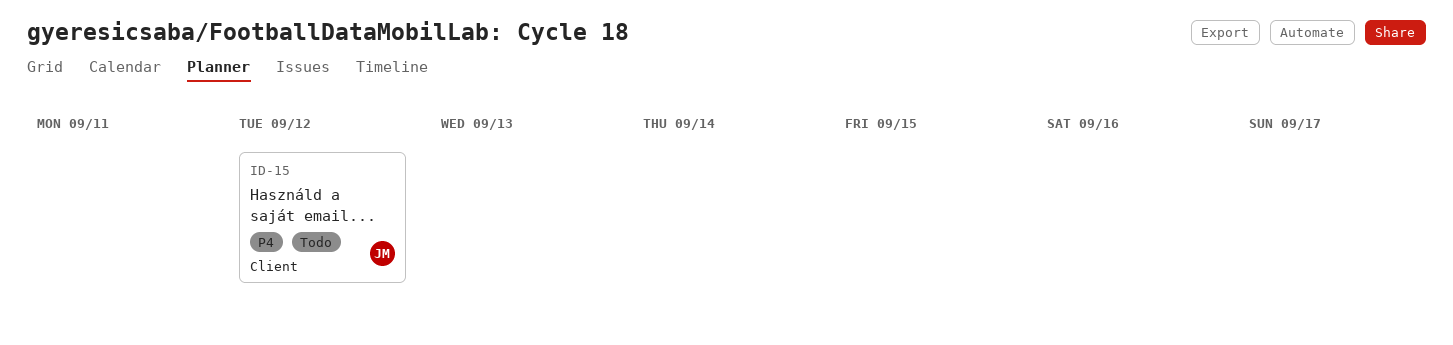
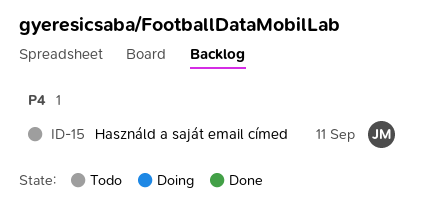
ID-15, due: Sep 12 -> Sep 11

